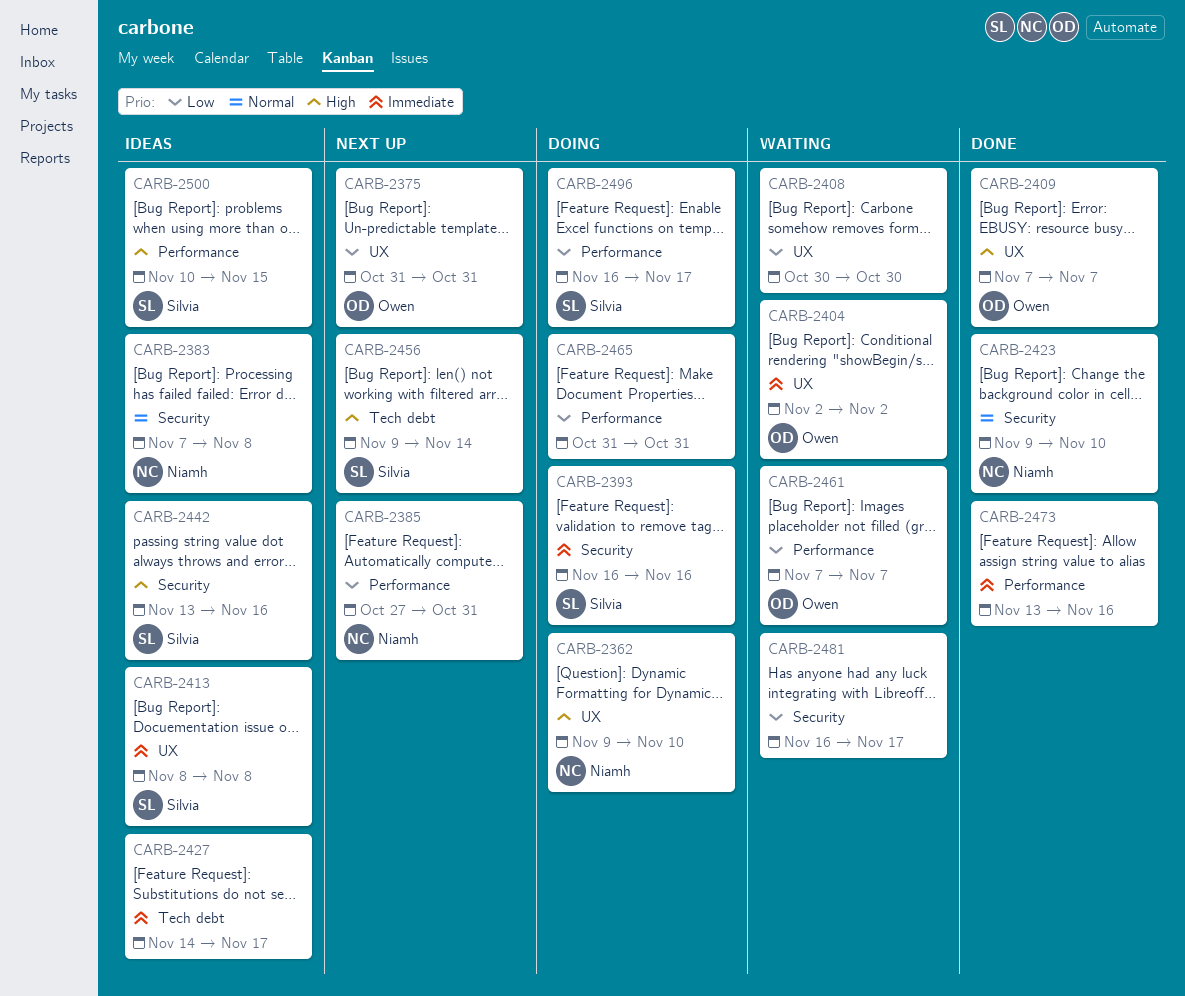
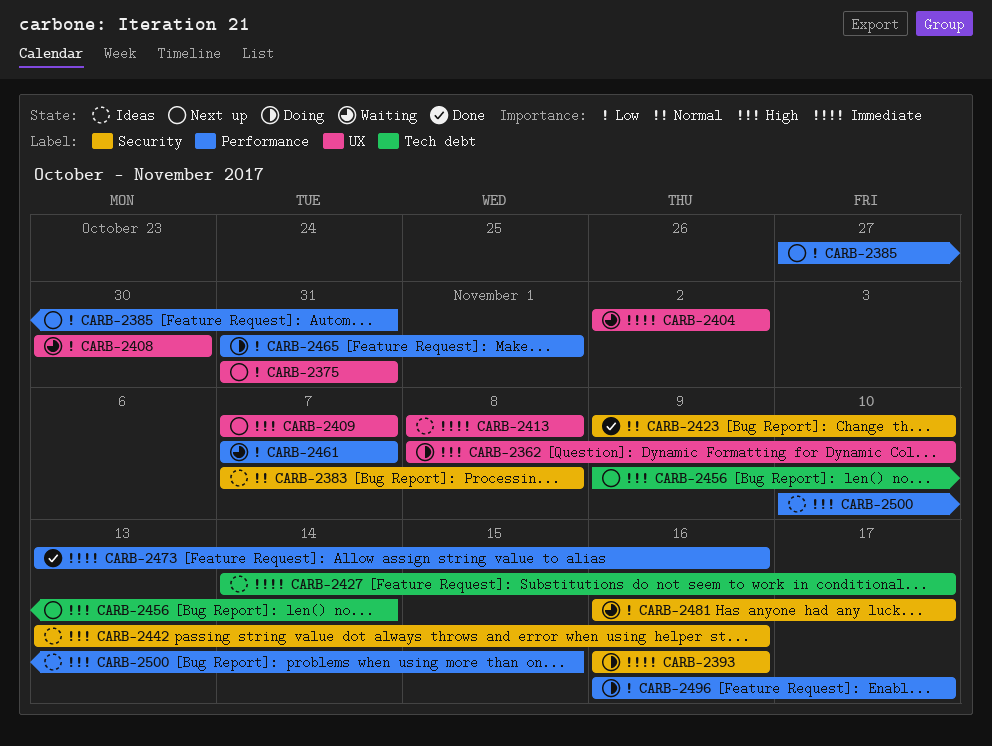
CARB-2362, start: Nov 9 -> Nov 8
CARB-2409, status: Done -> Next up
CARB-2465, due: Oct 31 -> Nov 1

